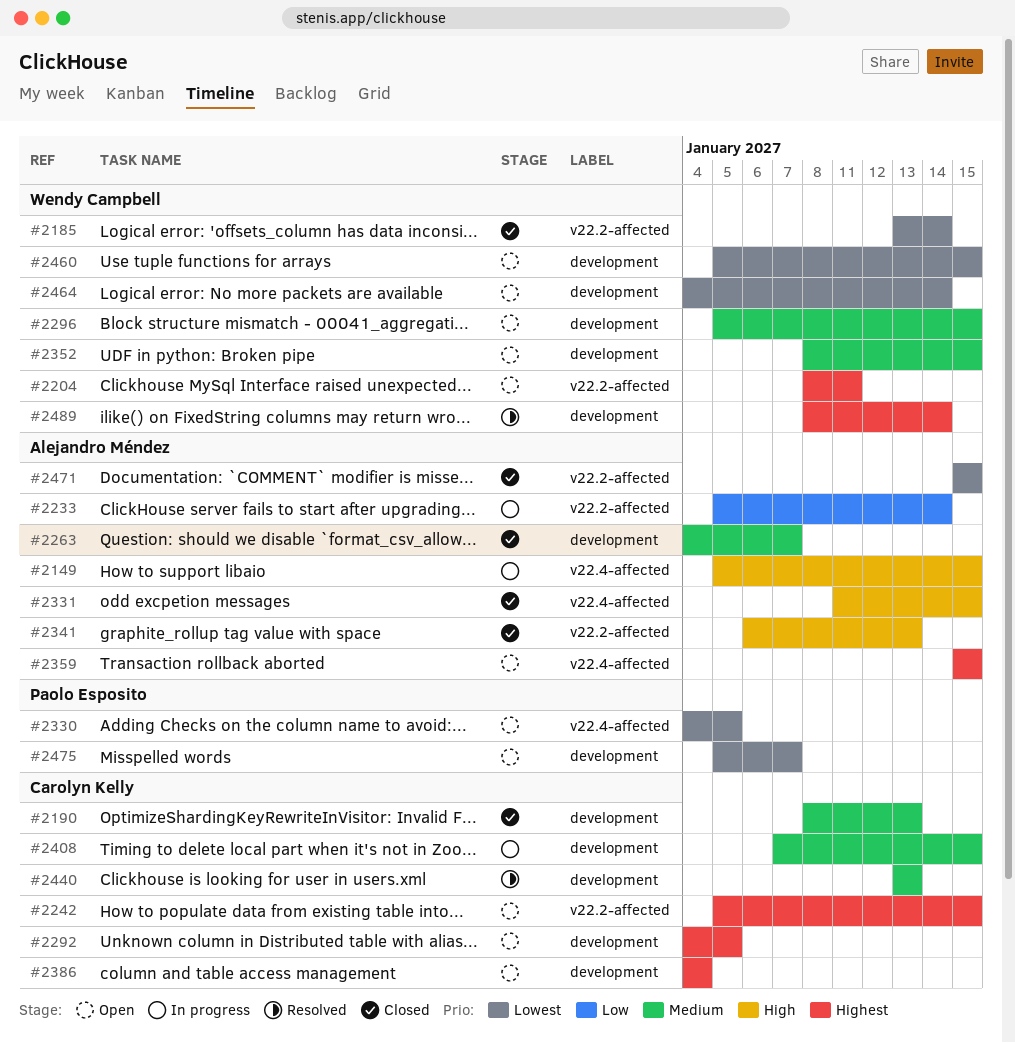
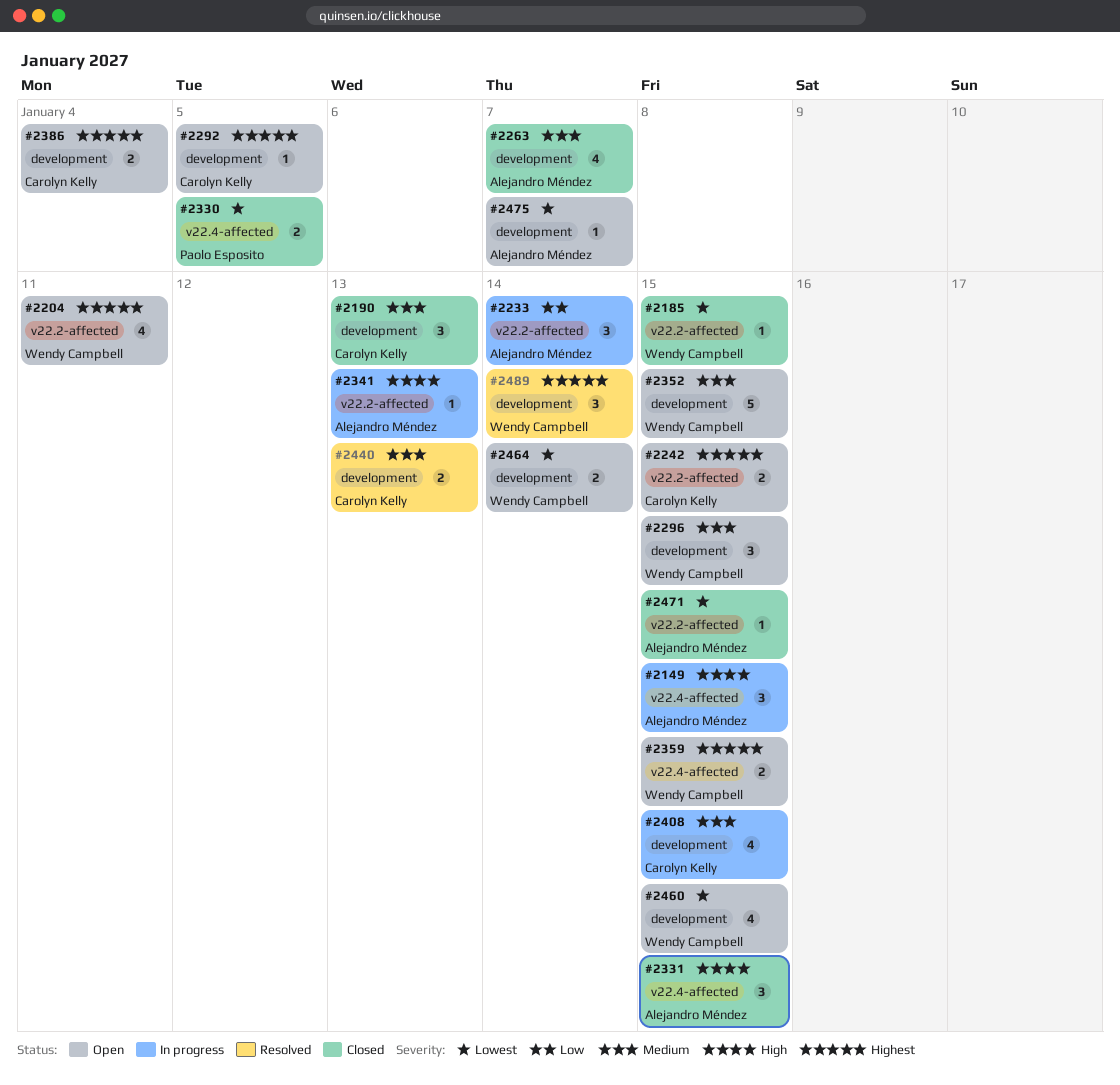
#2185, due: Jan 14 -> Jan 15
#2330, status: Open -> Closed
#2341, status: Closed -> In progress
#2359, owner: Alejandro Méndez -> Wendy Campbell
#2475, owner: Paolo Esposito -> Alejandro Méndez

